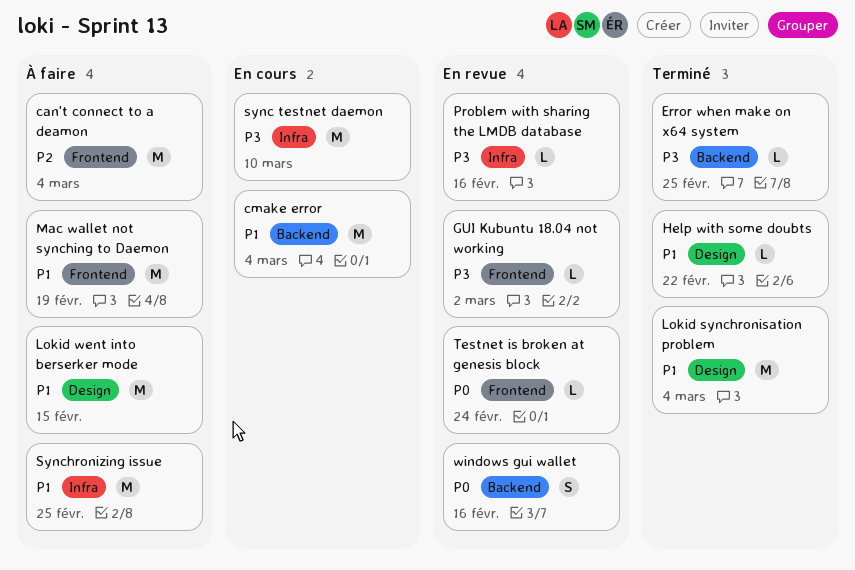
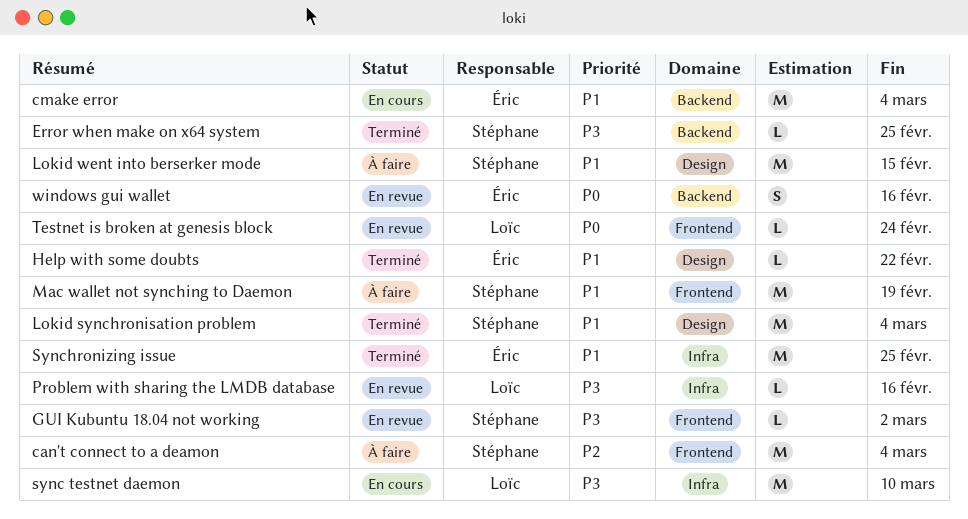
Synchronizing issue, status: À faire -> Terminé

